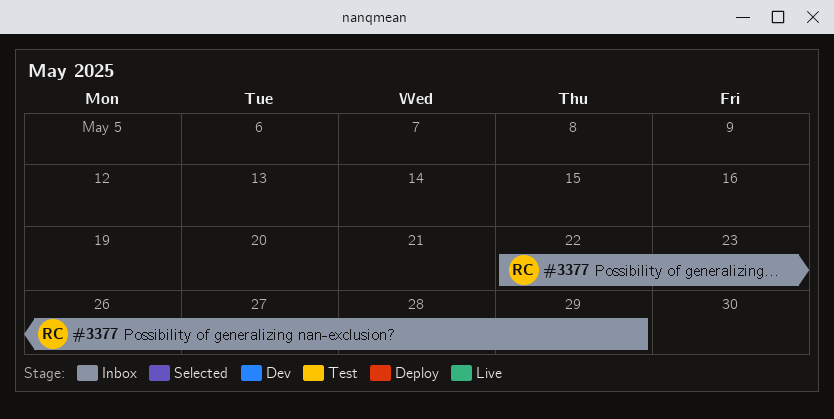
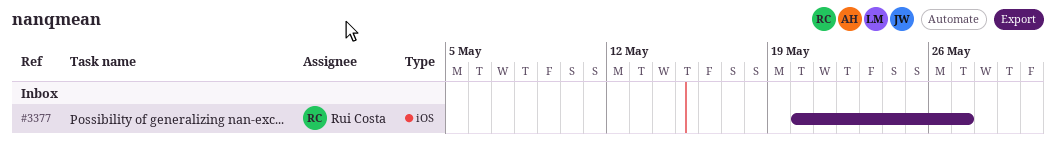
#3377, start: May 22 -> May 20
#3377, due: May 29 -> May 27

